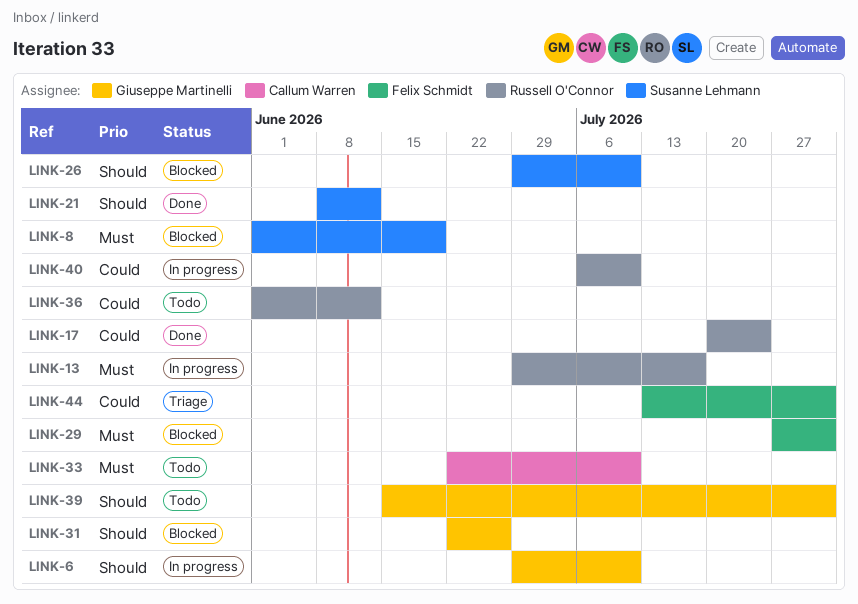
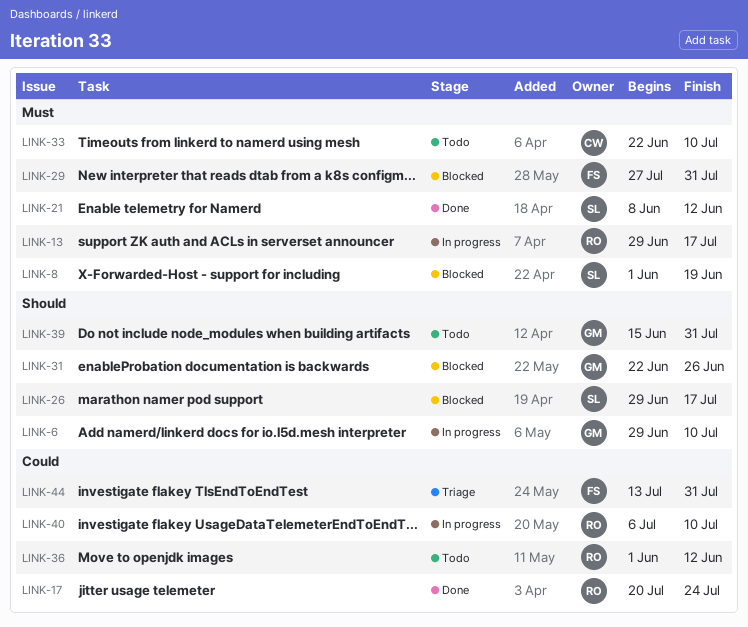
LINK-21, priority: Should -> Must
LINK-26, due: Jul 10 -> Jul 17

